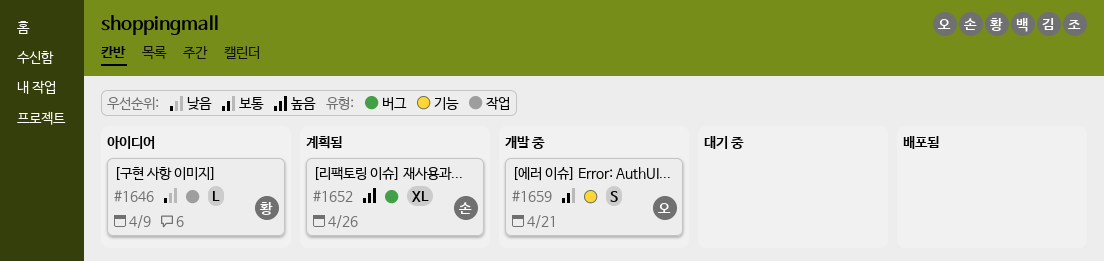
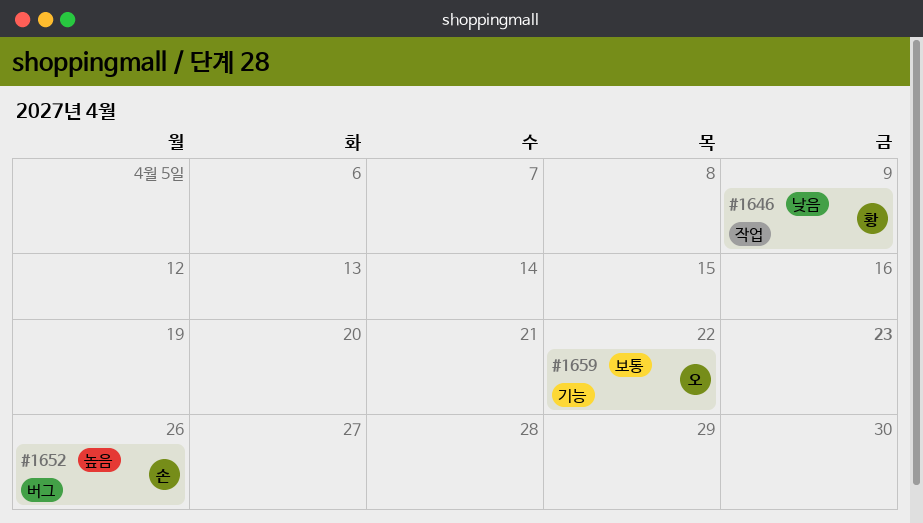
#1659, due: Apr 21 -> Apr 22

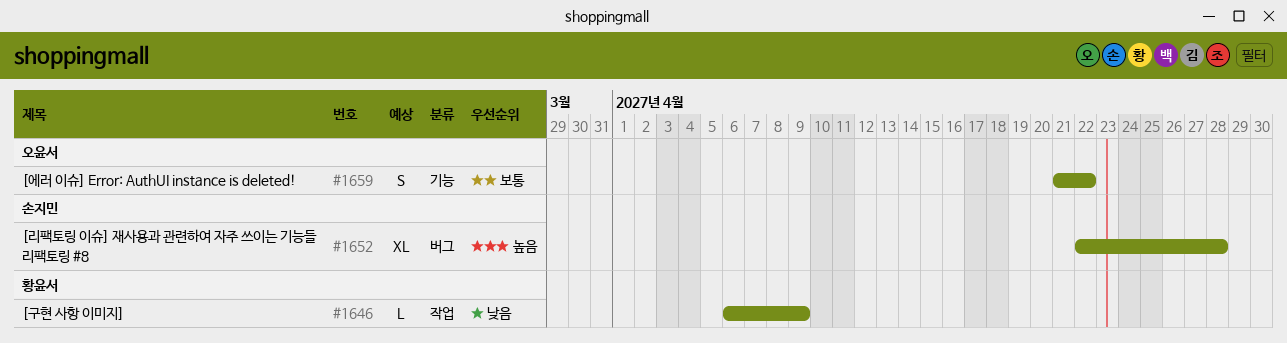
#1652, due: Apr 26 -> Apr 28

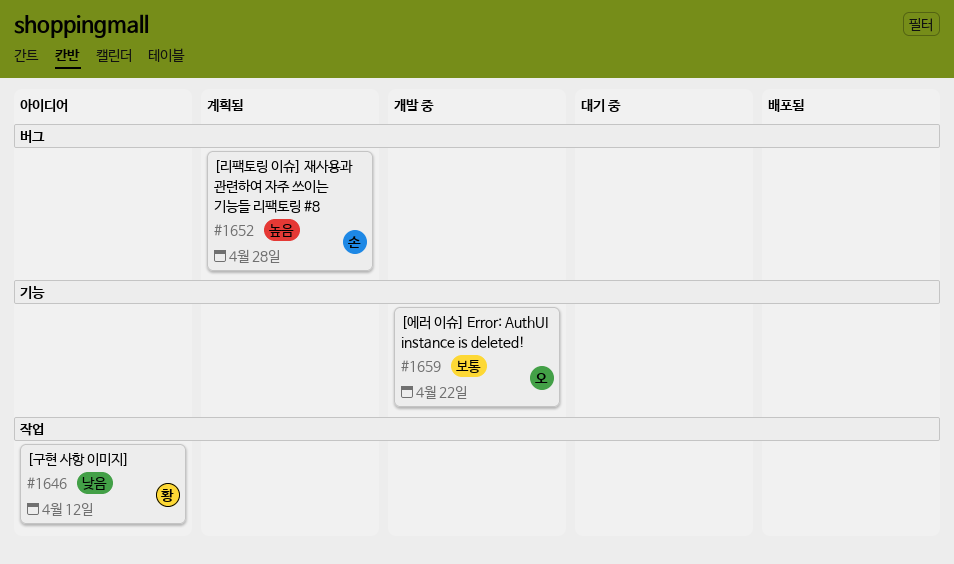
#1646, due: Apr 9 -> Apr 12

